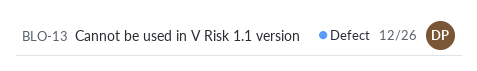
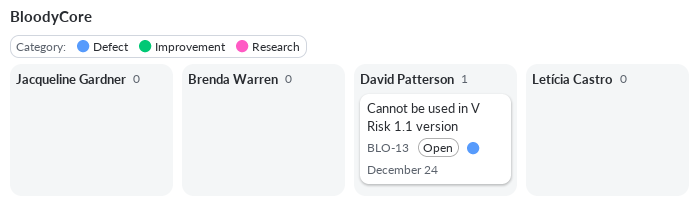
BLO-13, due: Dec 26 -> Dec 24

